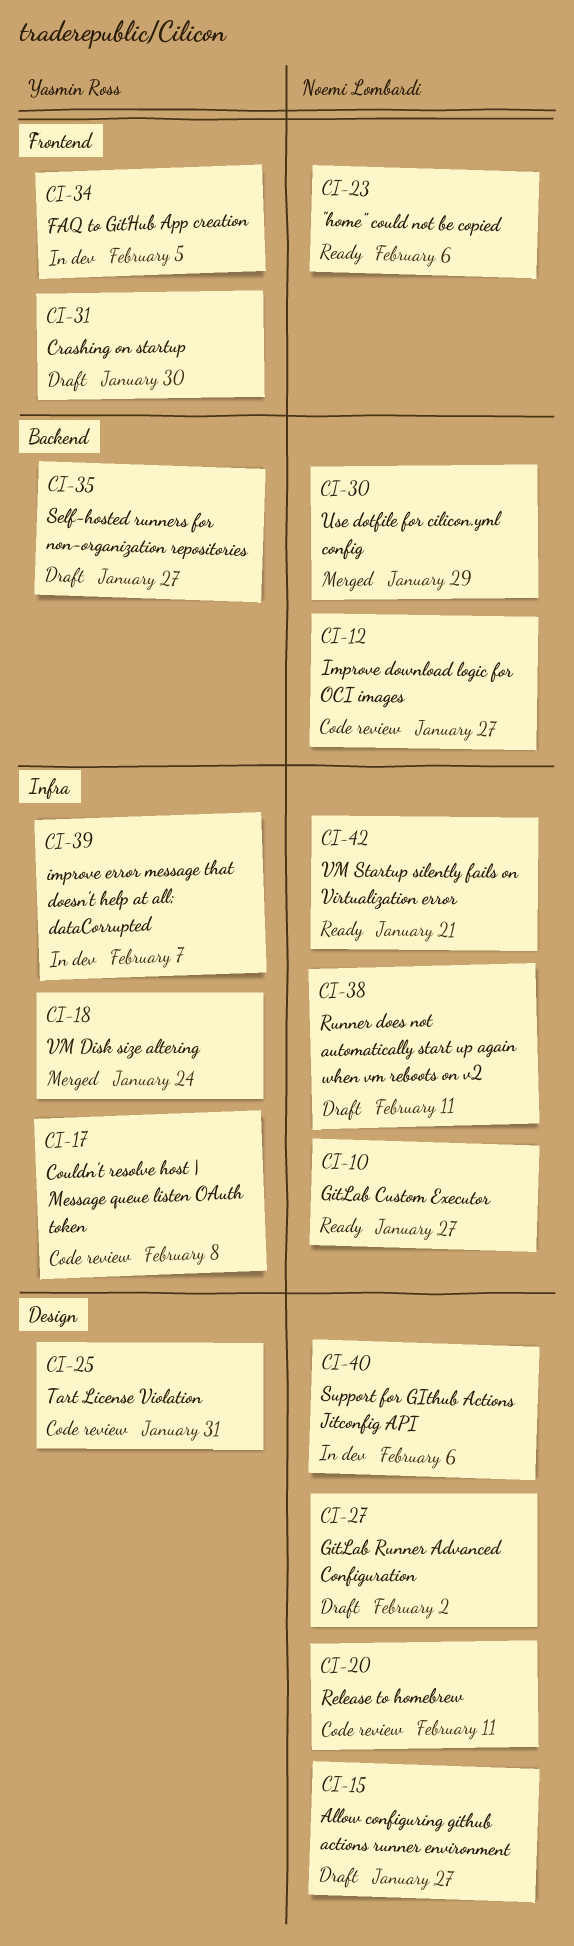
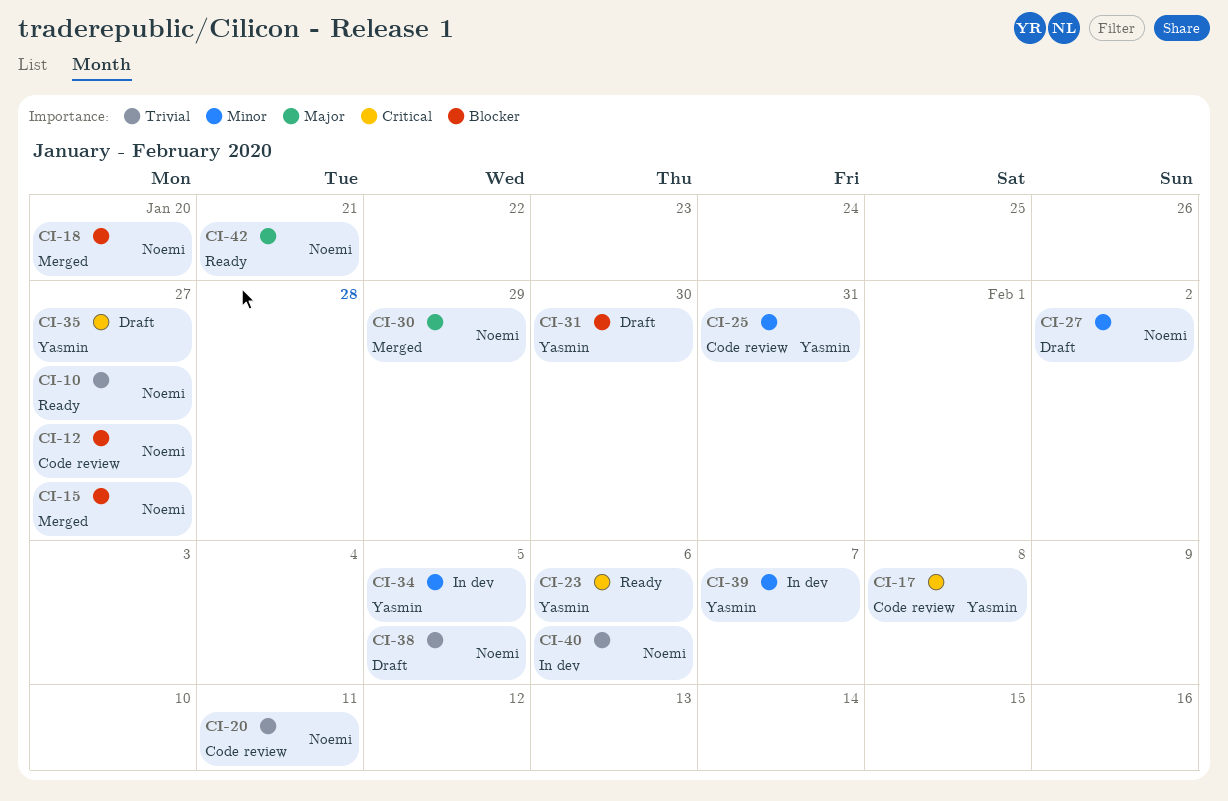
CI-15, status: Draft -> Merged
CI-18, owner: Yasmin Ross -> Noemi Lombardi
CI-18, due: Jan 24 -> Jan 20
CI-23, owner: Noemi Lombardi -> Yasmin Ross
CI-38, due: Feb 11 -> Feb 5

